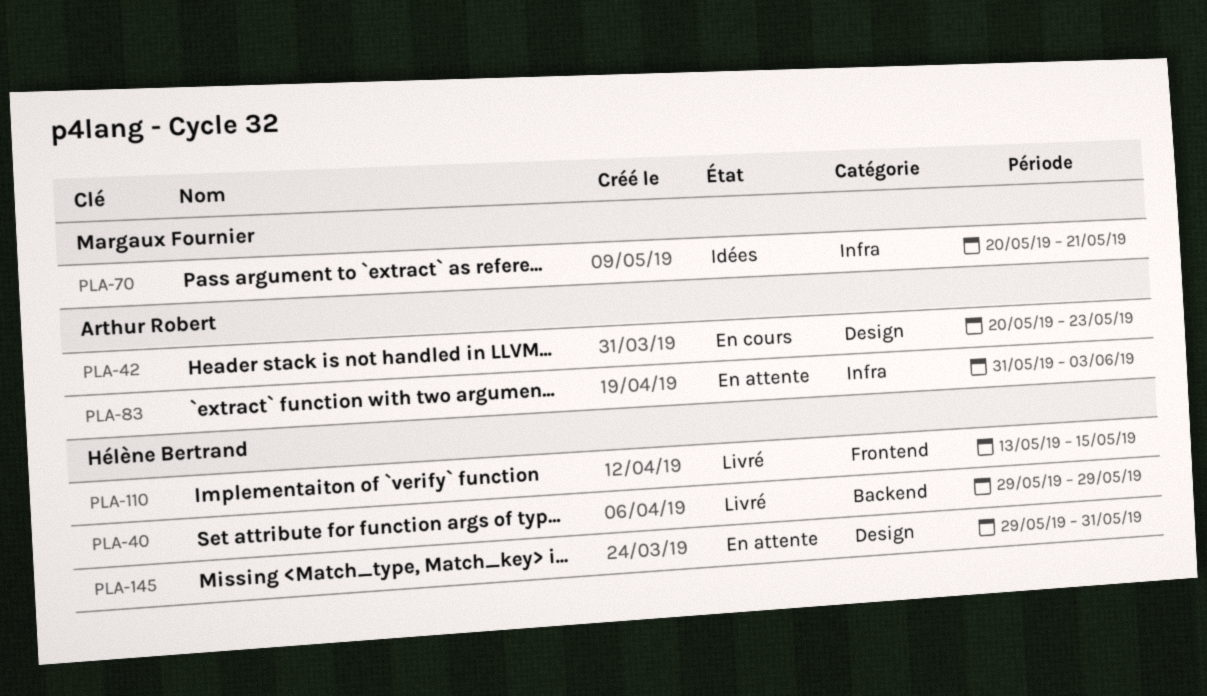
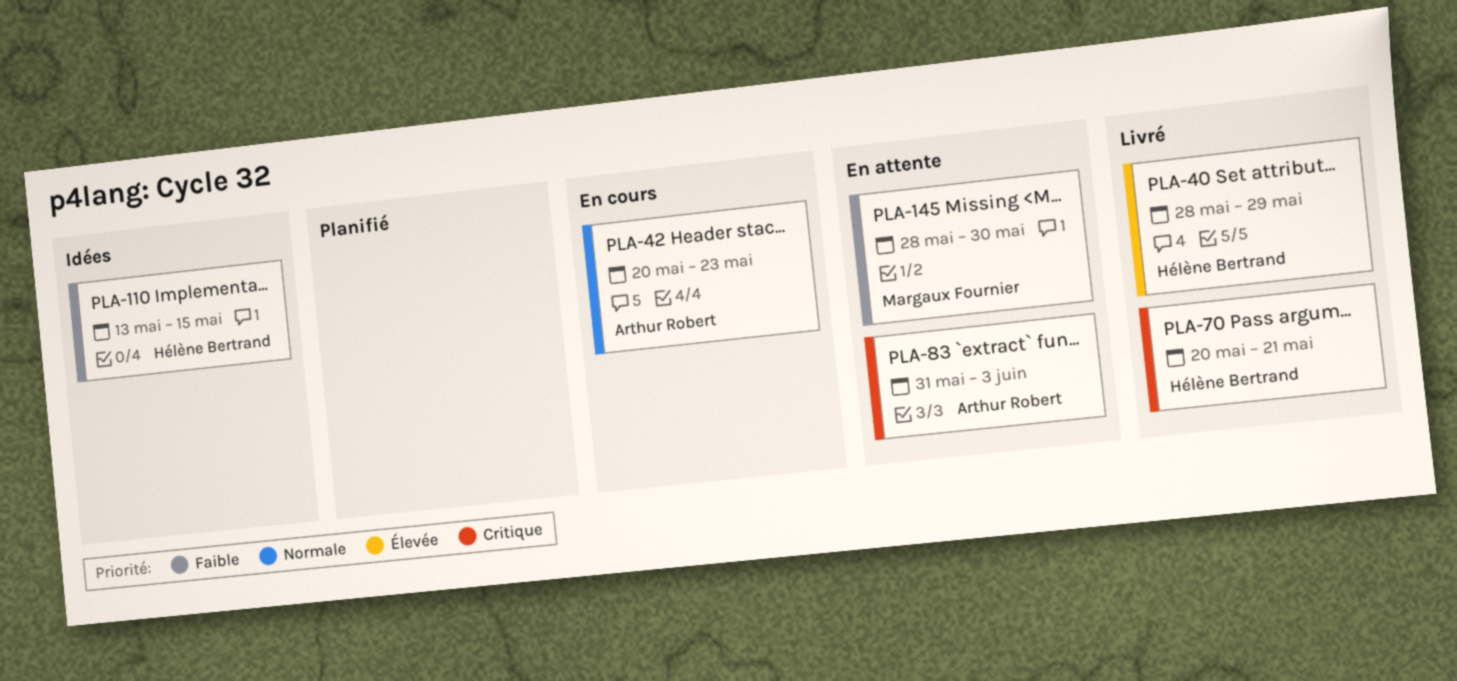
PLA-40, start: May 29 -> May 28
PLA-70, status: Idées -> Livré
PLA-70, owner: Margaux Fournier -> Hélène Bertrand
PLA-110, status: Livré -> Idées
PLA-145, owner: Hélène Bertrand -> Margaux Fournier
PLA-145, start: May 29 -> May 28
PLA-145, due: May 31 -> May 30

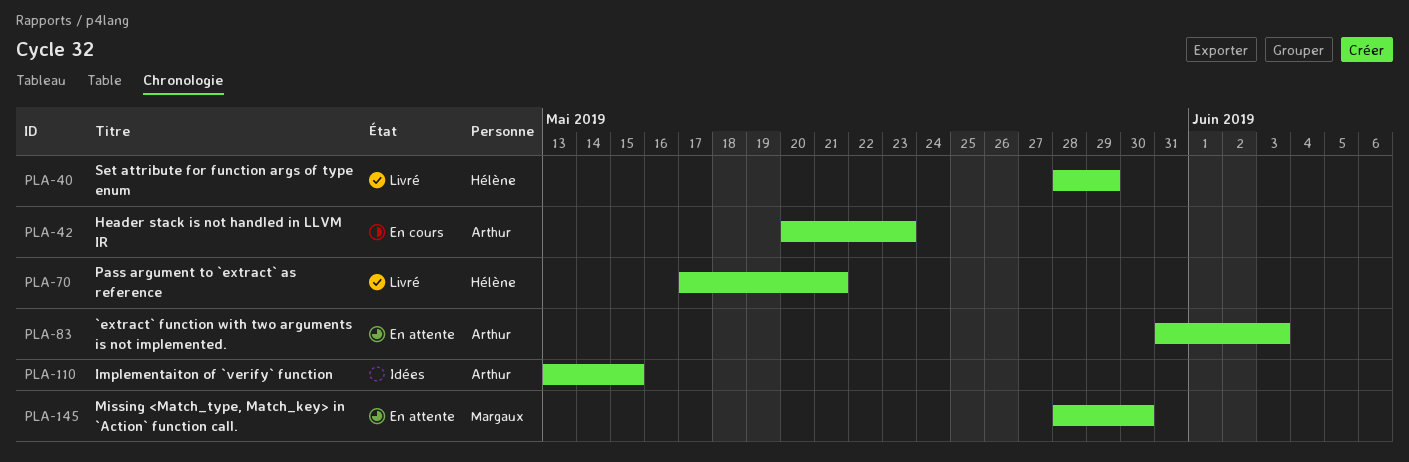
PLA-70, start: May 20 -> May 17
PLA-110, owner: Hélène Bertrand -> Arthur Robert

